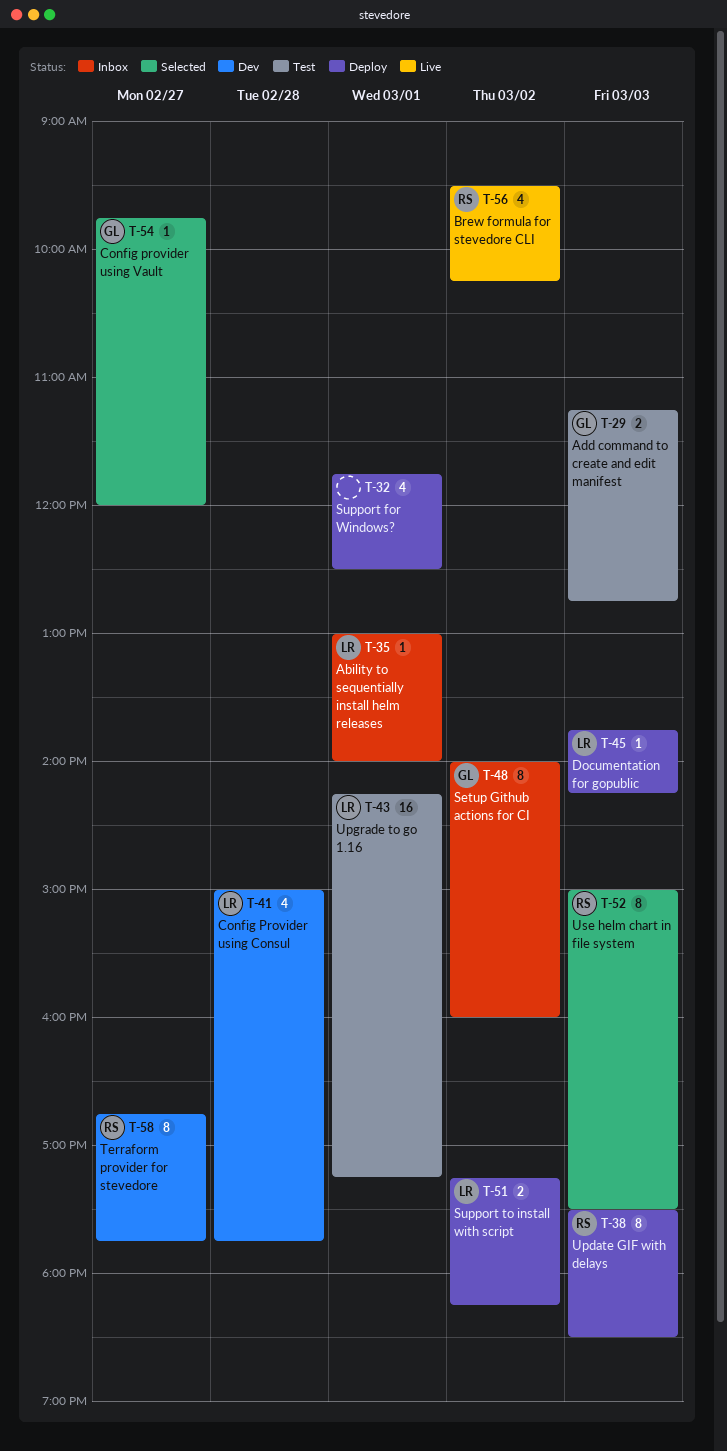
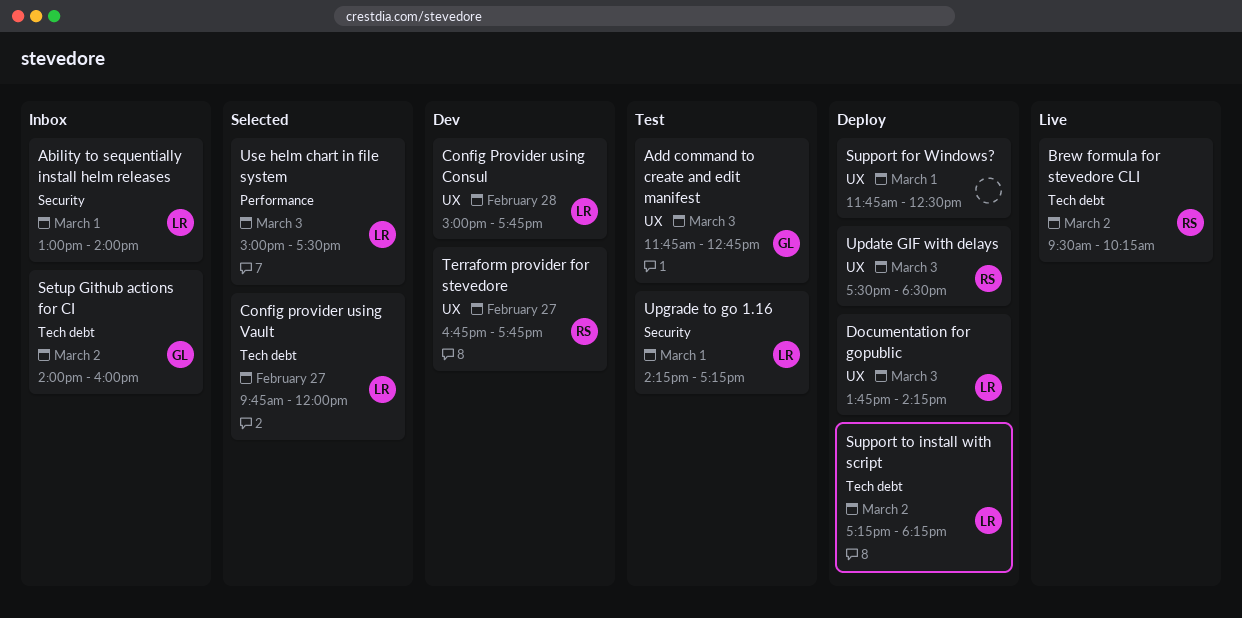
Add command to create and edit manifest, begins: 11:15 -> 11:45
Config provider using Vault, owner: GL -> LR
Use helm chart in file system, owner: RS -> LR

